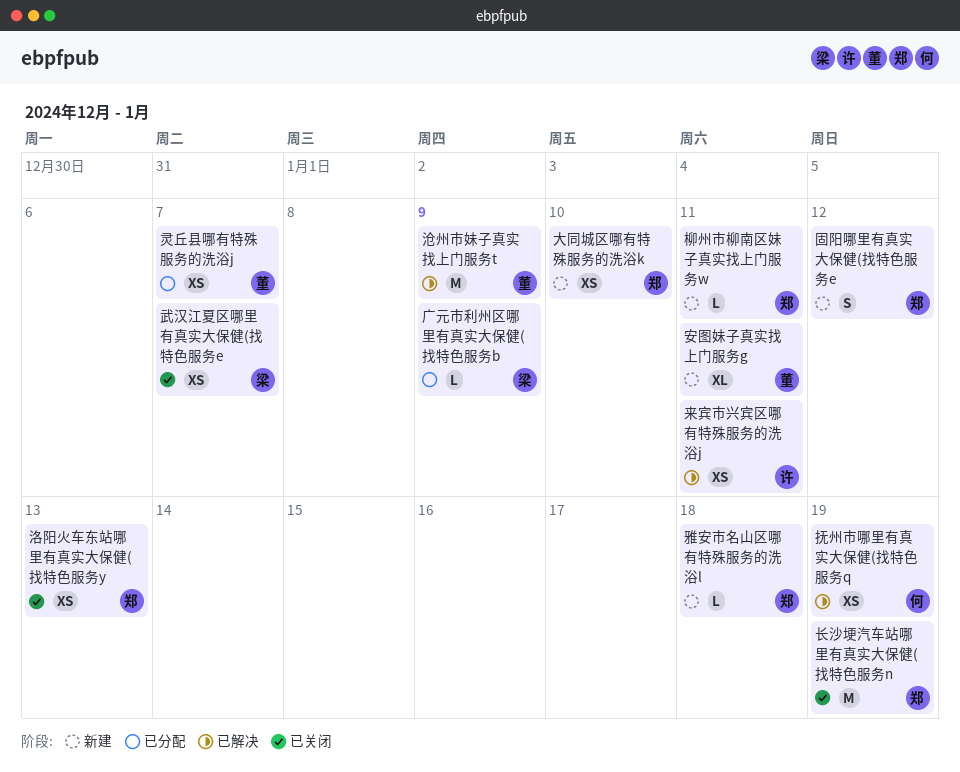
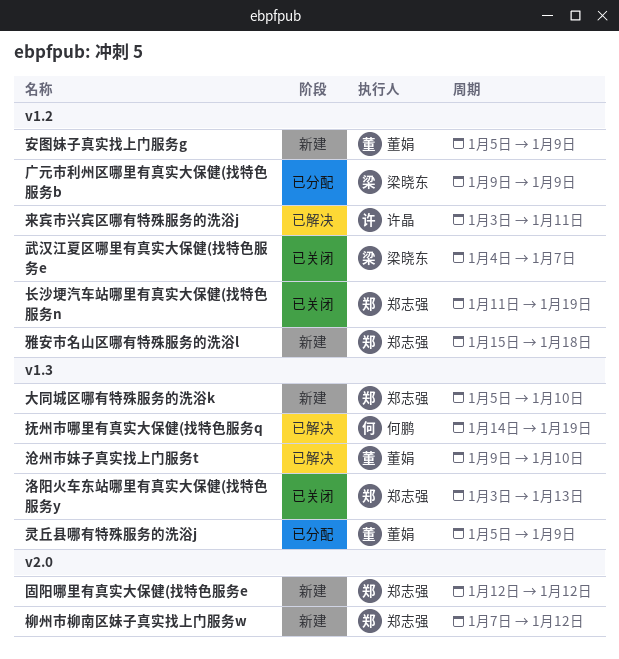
安图妹子真实找上门服务g, due: Jan 11 -> Jan 9
柳州市柳南区妹子真实找上门服务w, due: Jan 11 -> Jan 12
沧州市妹子真实找上门服务t, due: Jan 9 -> Jan 10
灵丘县哪有特殊服务的洗浴j, due: Jan 7 -> Jan 9

